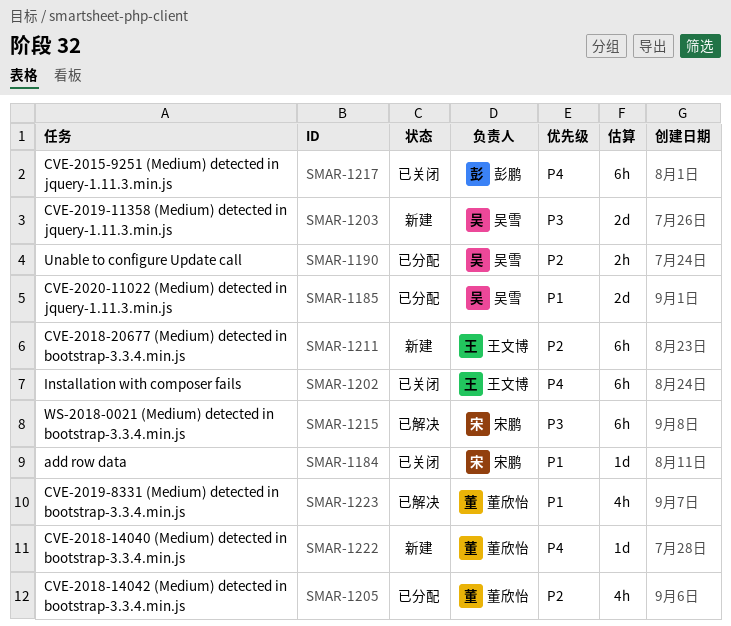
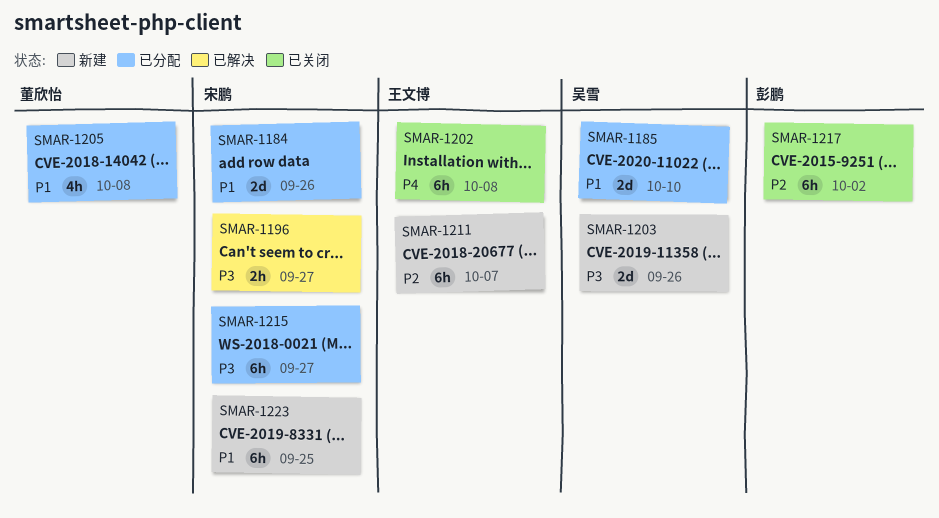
SMAR-1184, status: 已关闭 -> 已分配
SMAR-1184, estimate: 1d -> 2d
SMAR-1190: present -> none
SMAR-1196: none -> present
SMAR-1205, priority: P2 -> P1
SMAR-1215, status: 已解决 -> 已分配
SMAR-1217, priority: P4 -> P2
SMAR-1222: present -> none
SMAR-1223, status: 已解决 -> 新建
SMAR-1223, owner: 董欣怡 -> 宋鹏
SMAR-1223, estimate: 4h -> 6h

